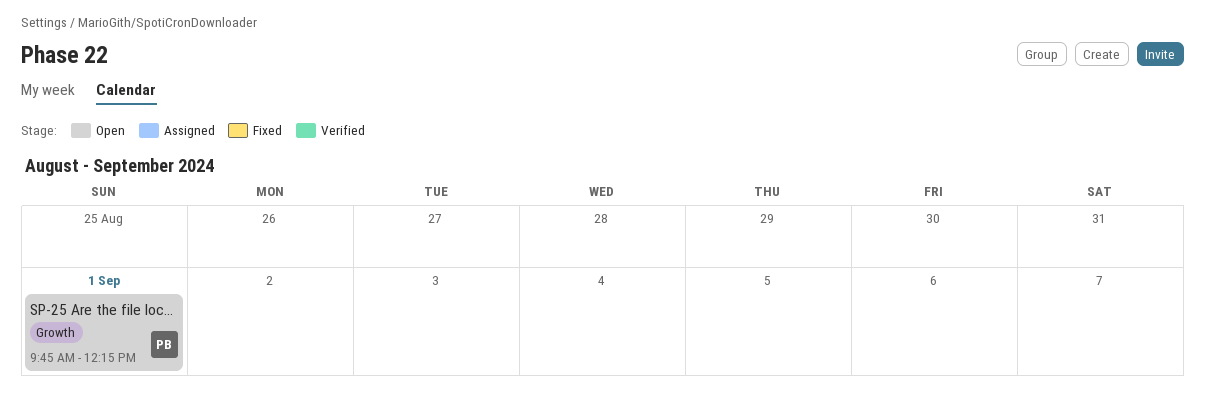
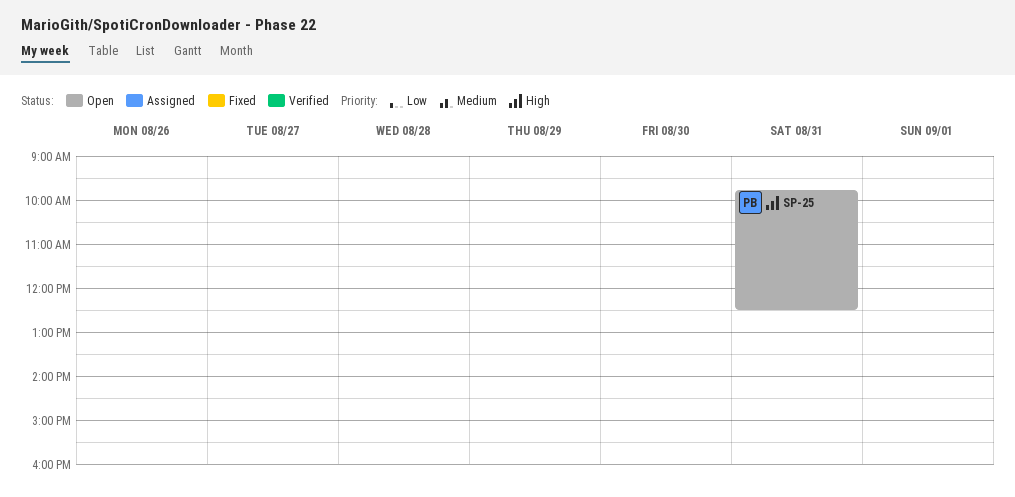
SP-25, day: Sep 1 -> Aug 31
SP-25, ends: 12:15 -> 12:30

